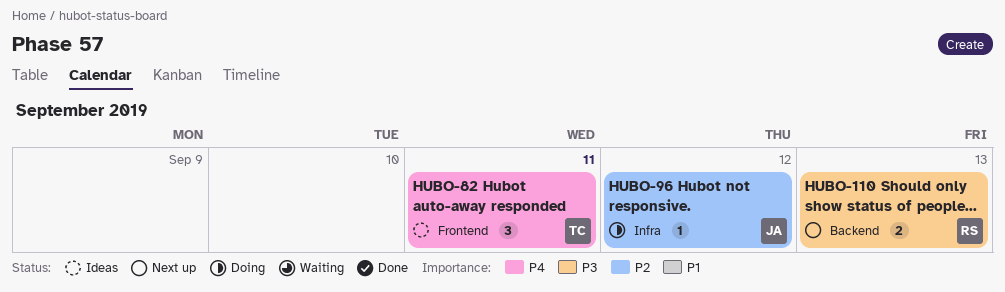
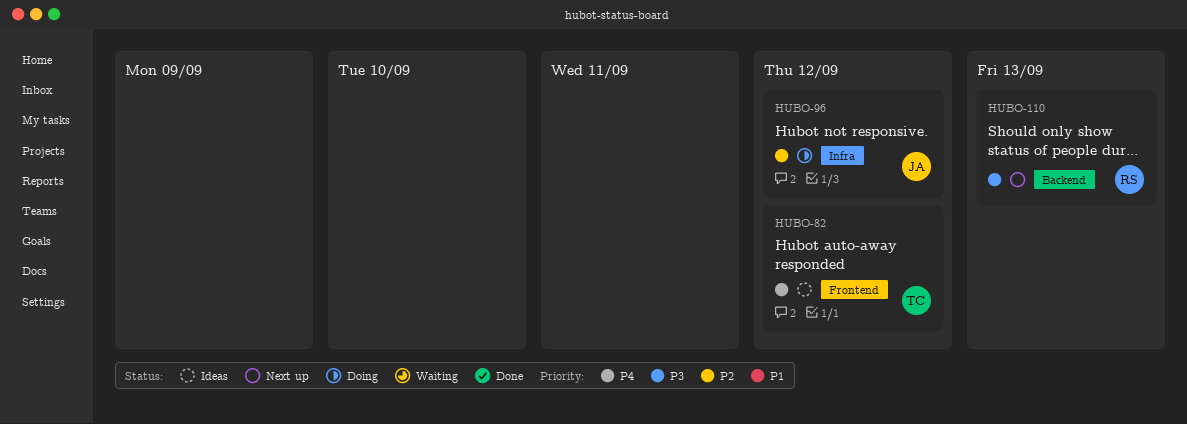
HUBO-82, due: Sep 11 -> Sep 12

